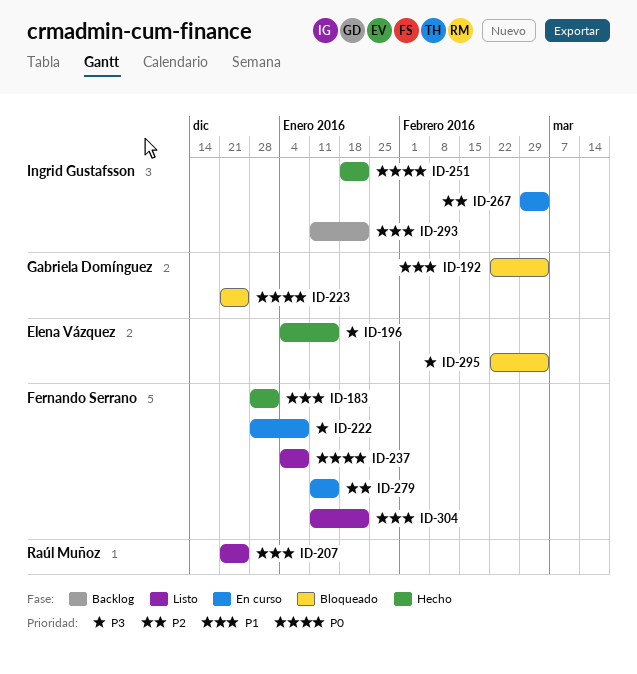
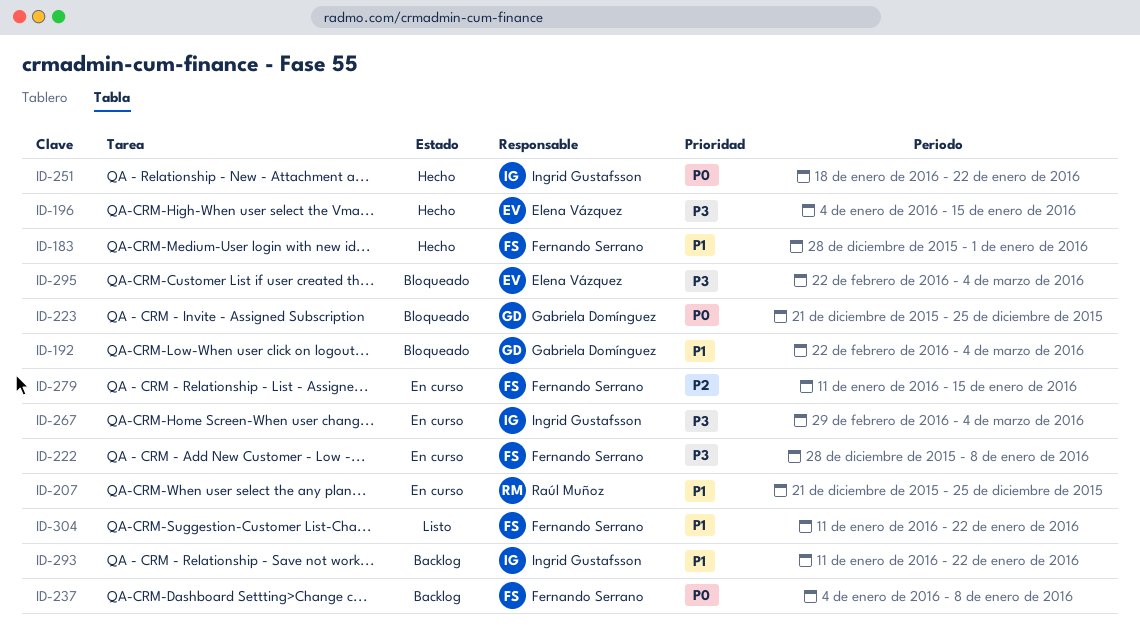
ID-207, status: Listo -> En curso
ID-237, status: Listo -> Backlog
ID-267, priority: P2 -> P3

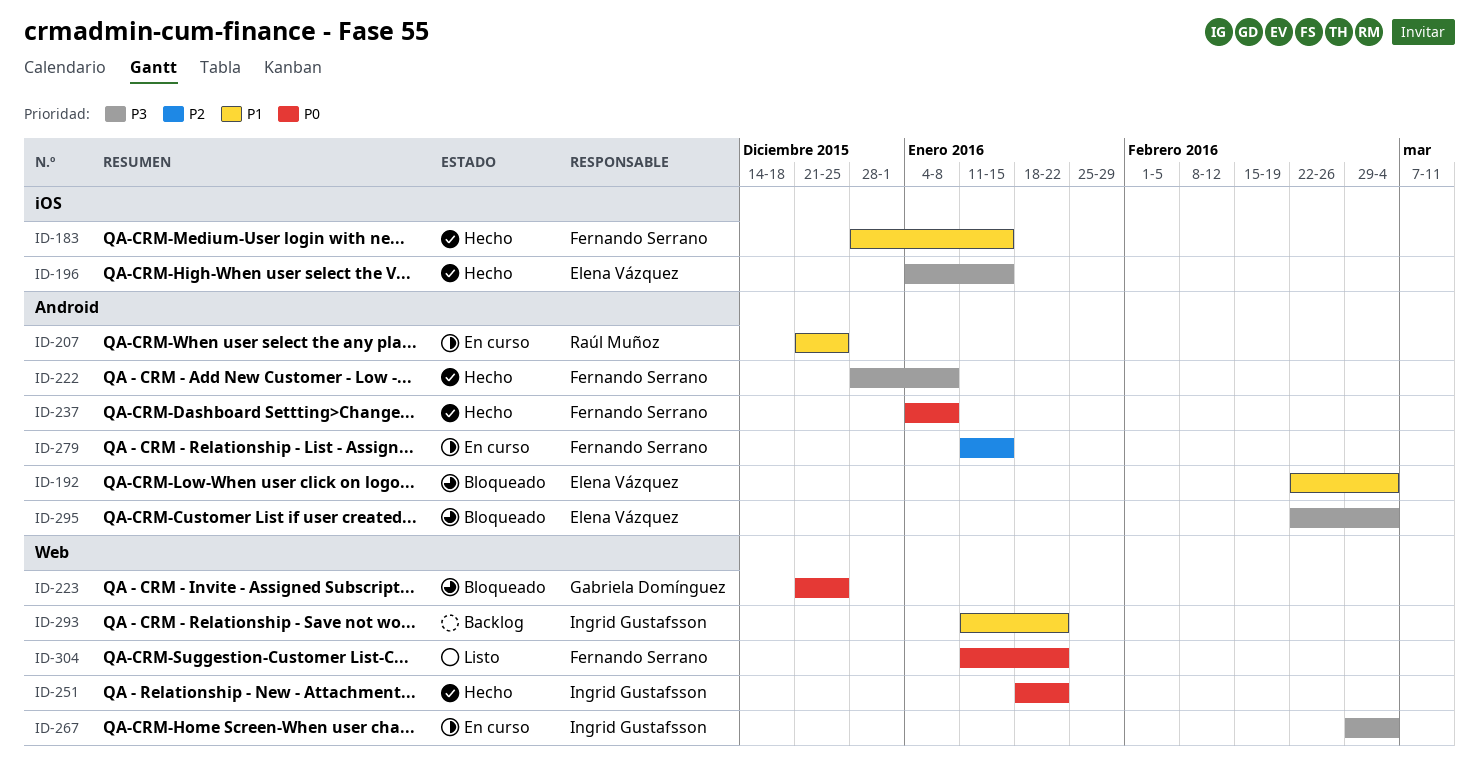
ID-183, due: Jan 1 -> Jan 15
ID-192, owner: Gabriela Domínguez -> Elena Vázquez
ID-222, status: En curso -> Hecho
ID-237, status: Backlog -> Hecho
ID-304, priority: P1 -> P0

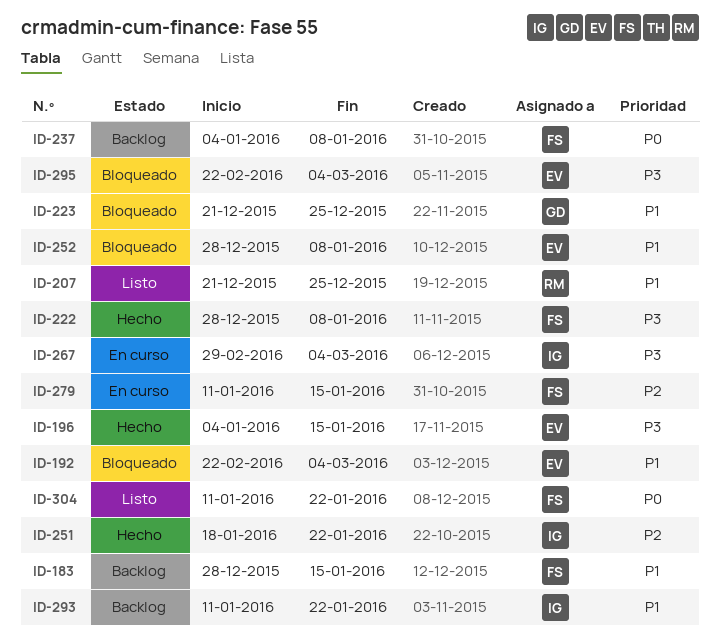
ID-183, status: Hecho -> Backlog
ID-207, status: En curso -> Listo
ID-223, priority: P0 -> P1
ID-237, status: Hecho -> Backlog
ID-251, priority: P0 -> P2
ID-252: none -> present

